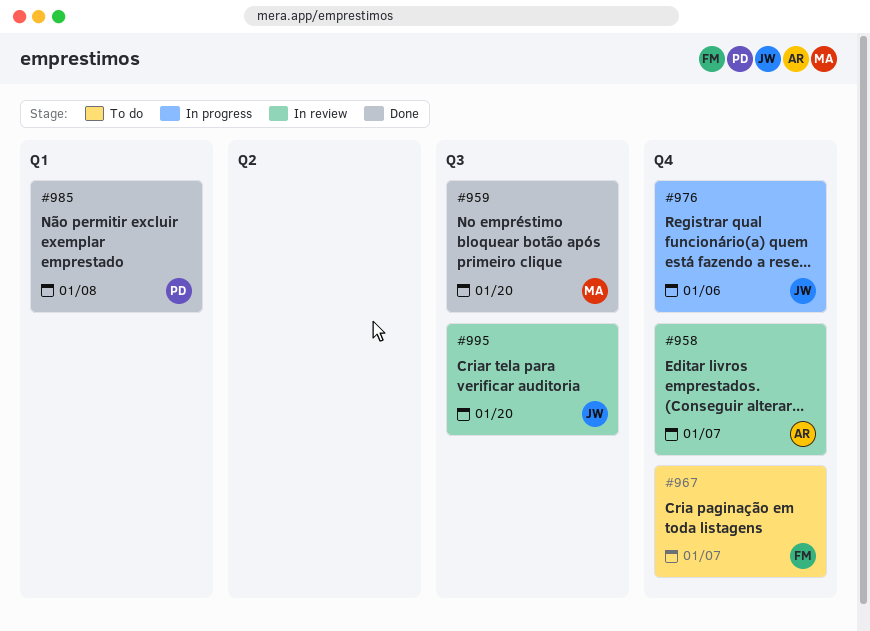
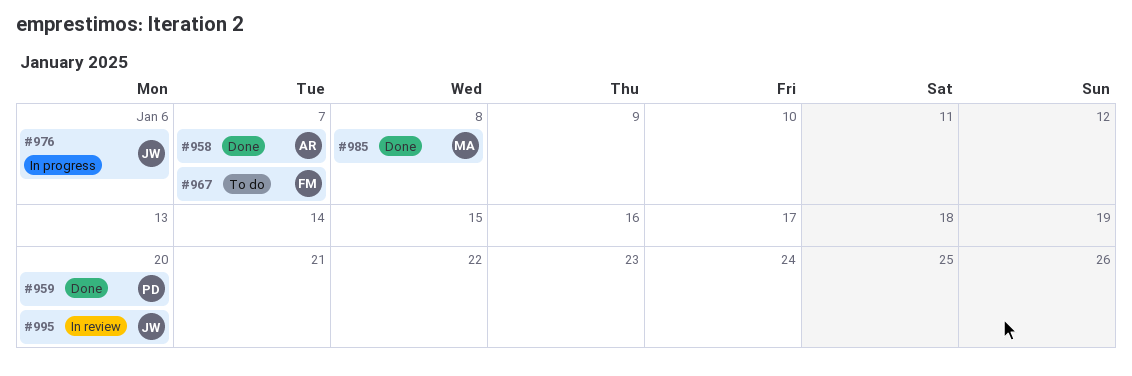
#958, status: In review -> Done
#959, owner: MA -> PD
#985, owner: PD -> MA

